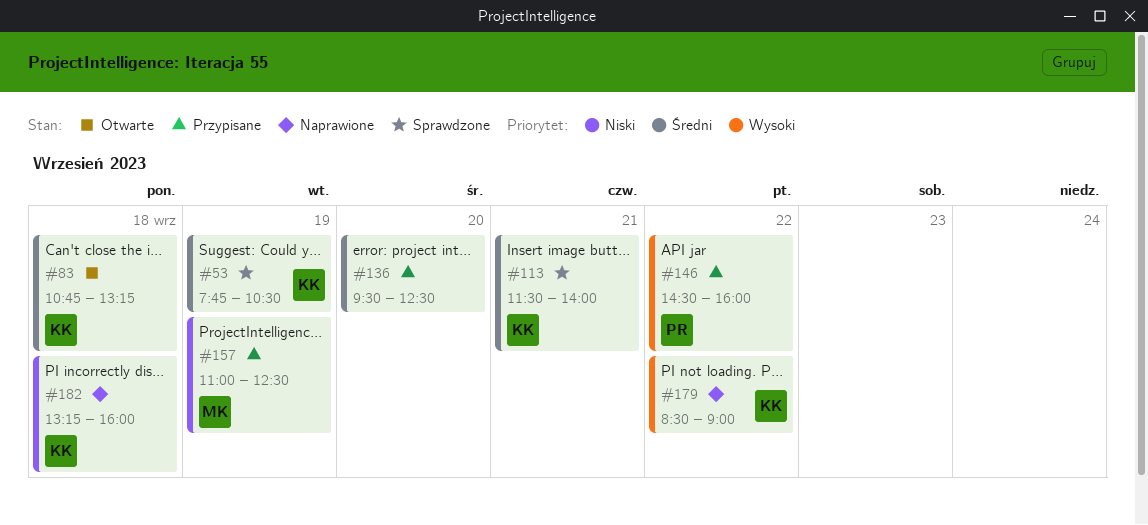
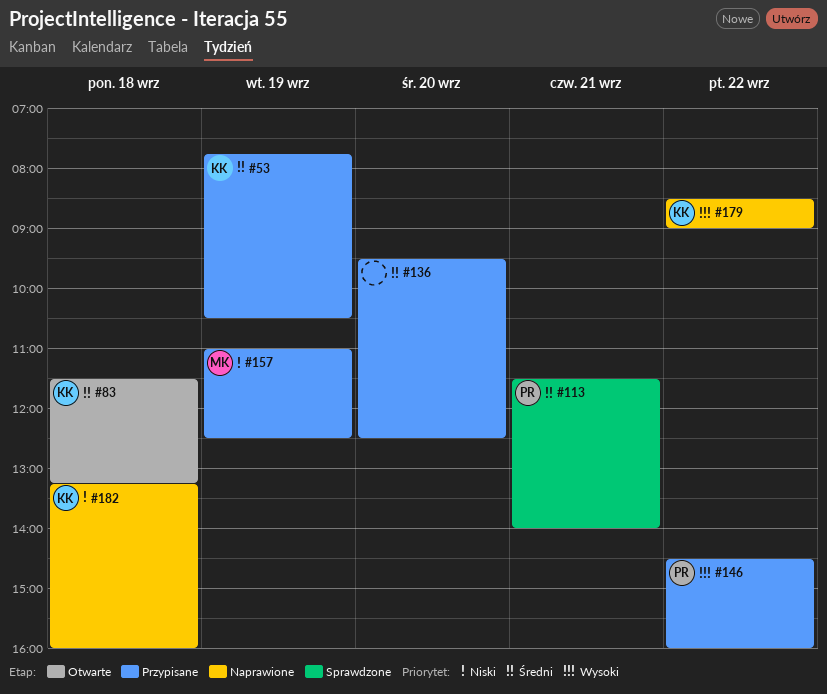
#53, status: Sprawdzone -> Przypisane
#83, begins: 10:45 -> 11:30
#113, owner: KK -> PR

